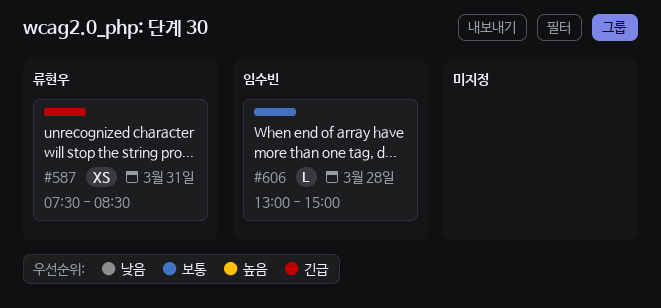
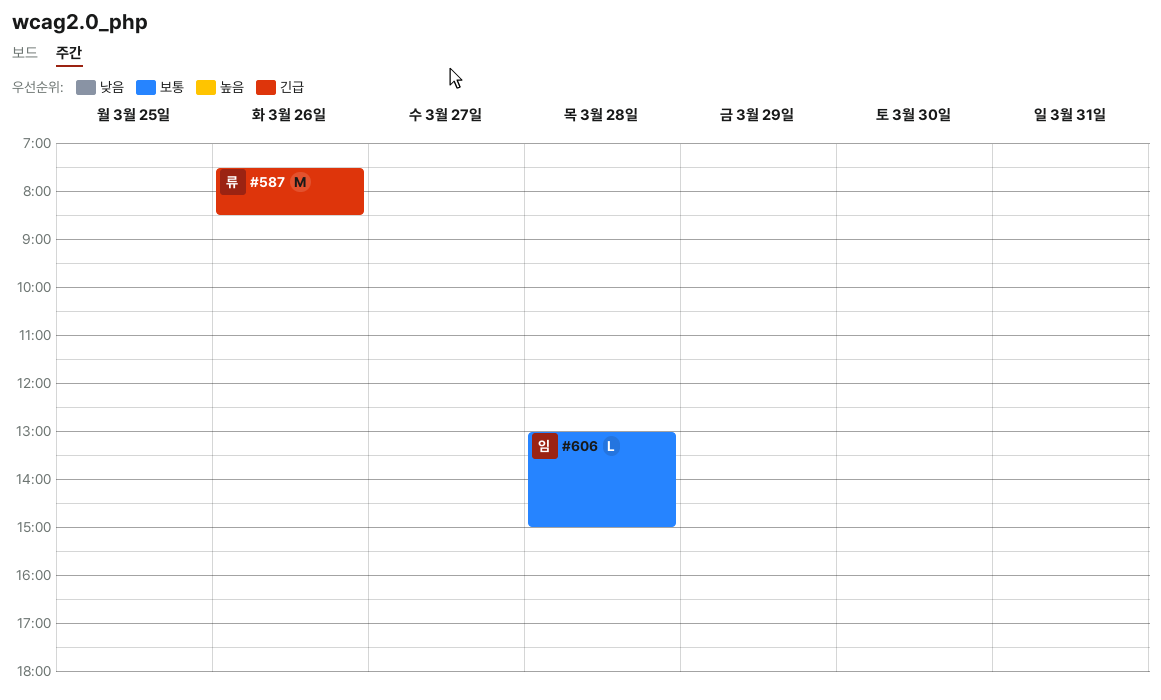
#587, estimate: XS -> M
#587, day: Mar 31 -> Mar 26

